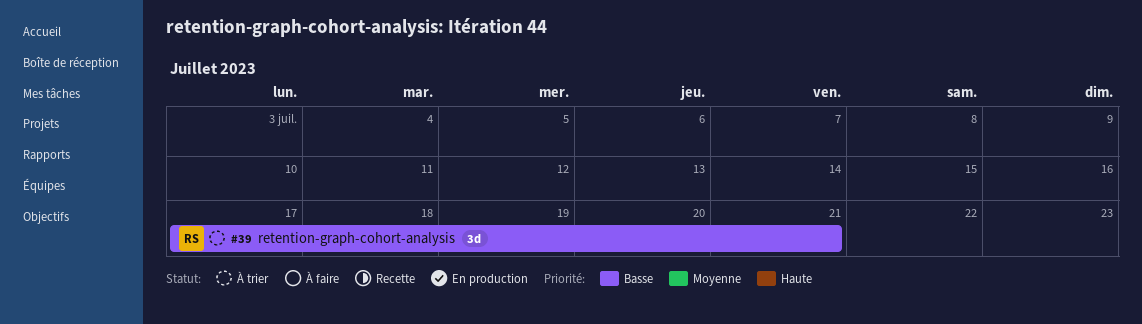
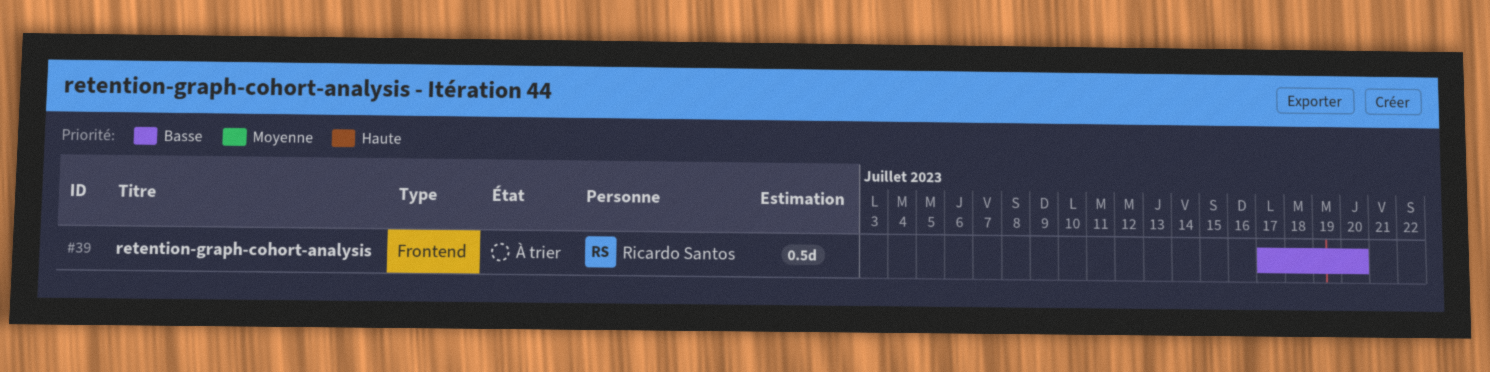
#39, estimate: 3d -> 0.5d
#39, due: Jul 21 -> Jul 20

